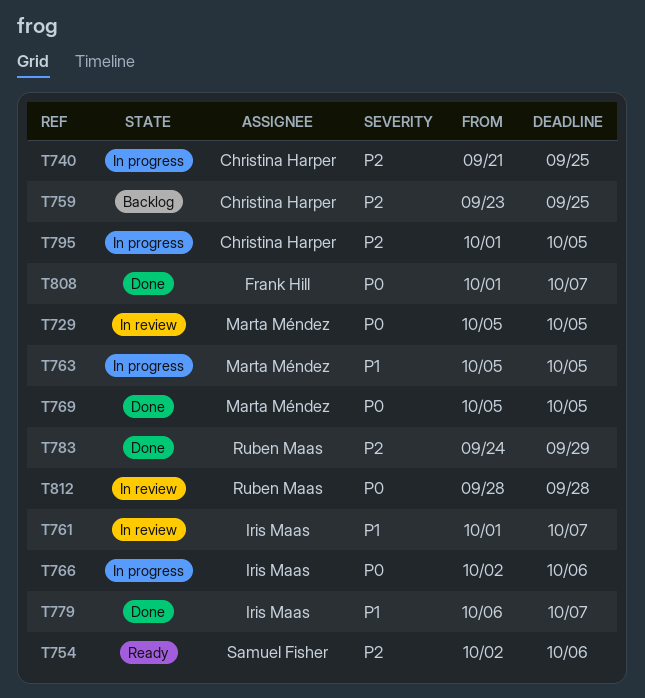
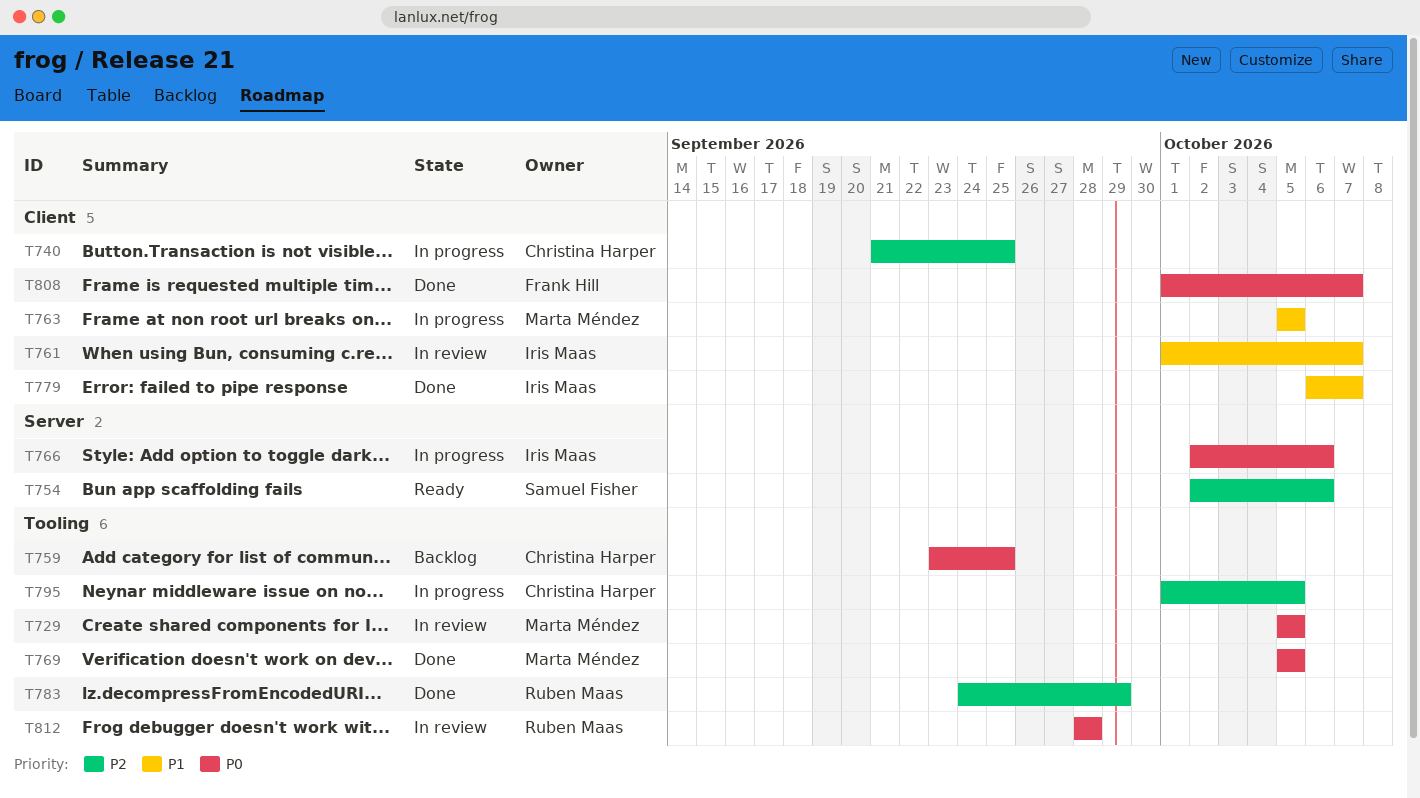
T759, priority: P2 -> P0

